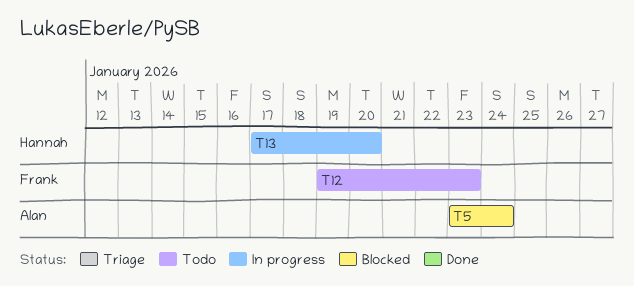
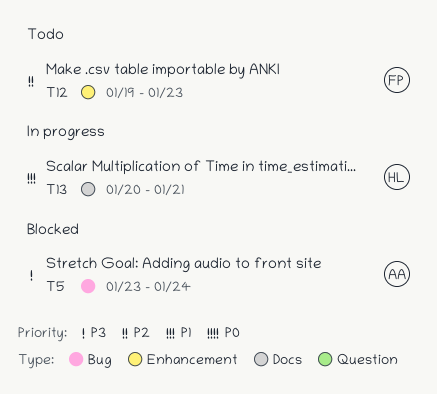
T13, start: Jan 17 -> Jan 20
T13, due: Jan 20 -> Jan 21

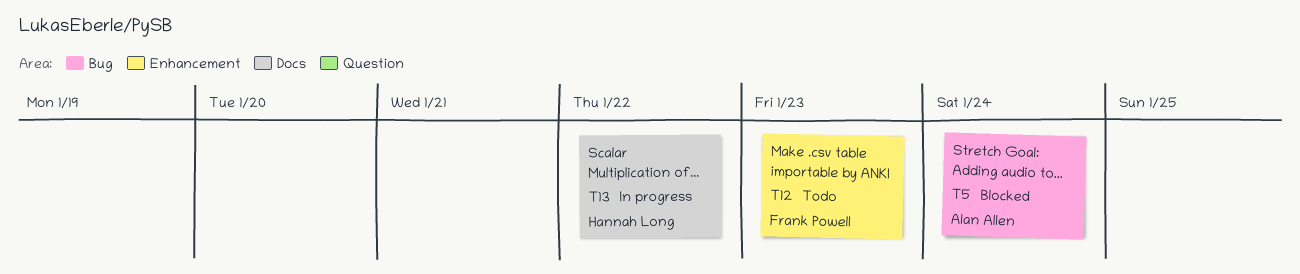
T13, due: Jan 21 -> Jan 22

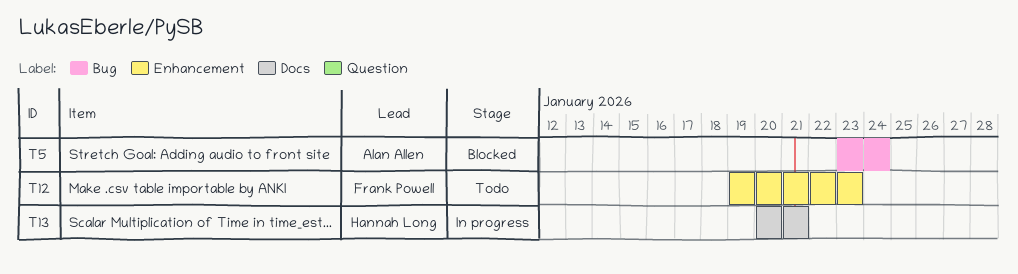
T13, due: Jan 22 -> Jan 21

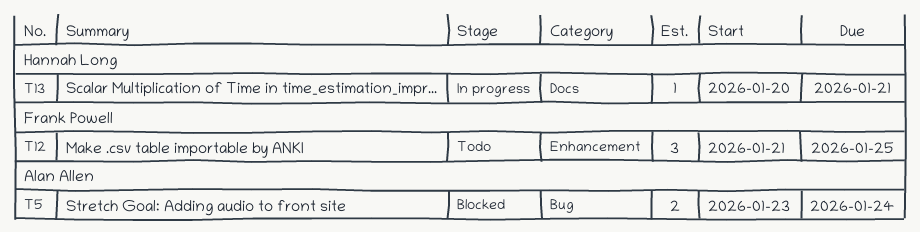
T12, start: Jan 19 -> Jan 21
T12, due: Jan 23 -> Jan 25

